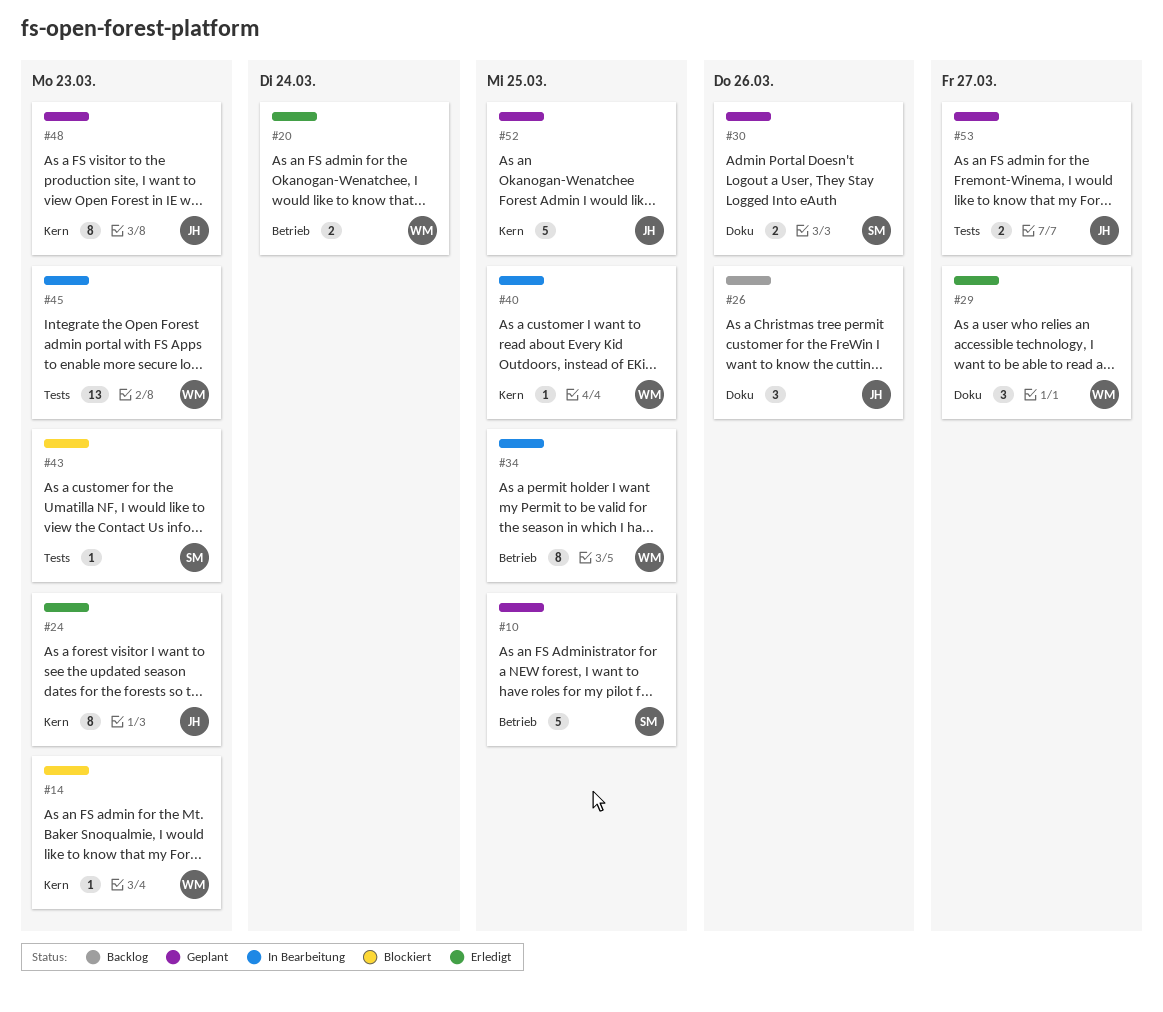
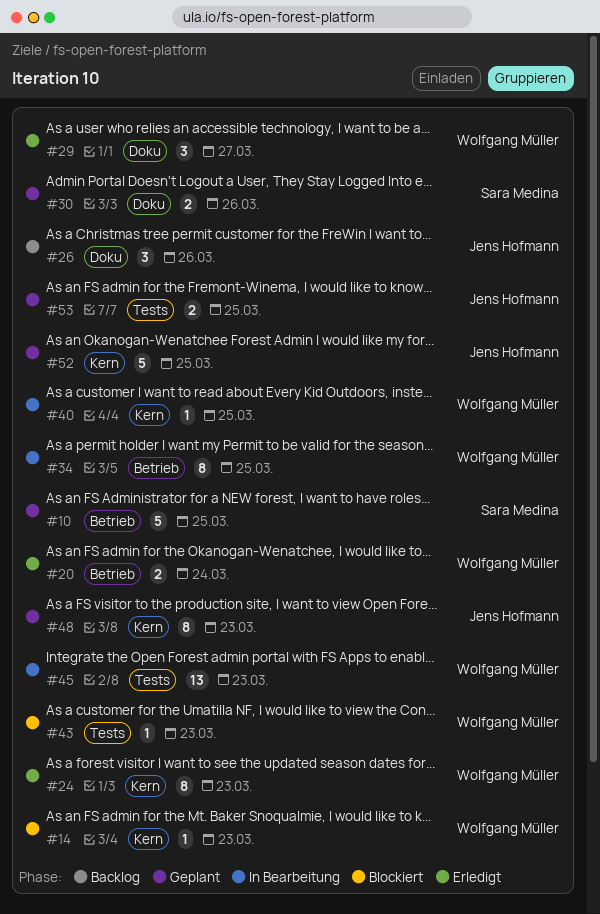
#24, owner: Jens Hofmann -> Wolfgang Müller
#43, owner: Sara Medina -> Wolfgang Müller
#53, due: Mar 27 -> Mar 25

